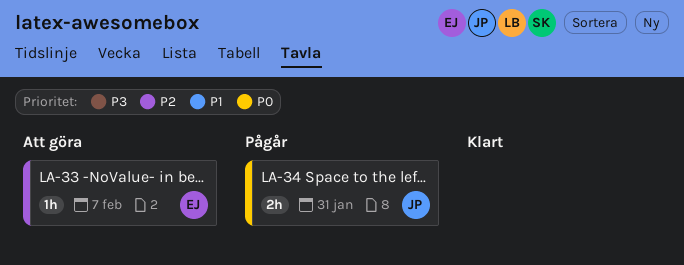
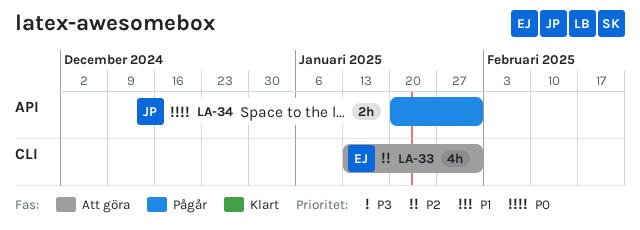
LA-33, estimate: 1h -> 4h
LA-33, due: Feb 7 -> Jan 31

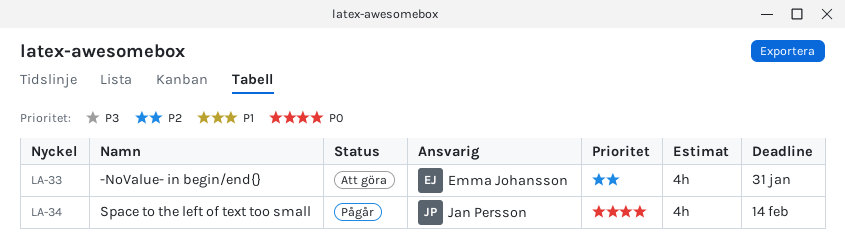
LA-34, estimate: 2h -> 4h
LA-34, due: Jan 31 -> Feb 14

